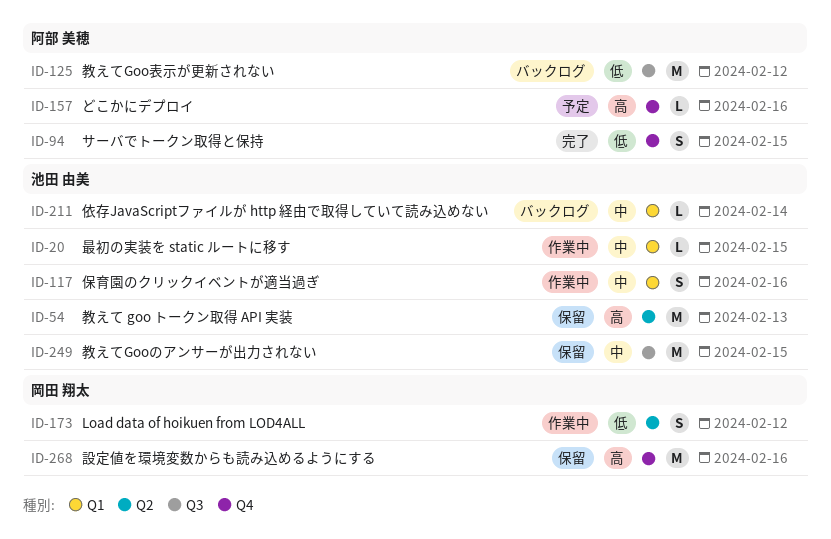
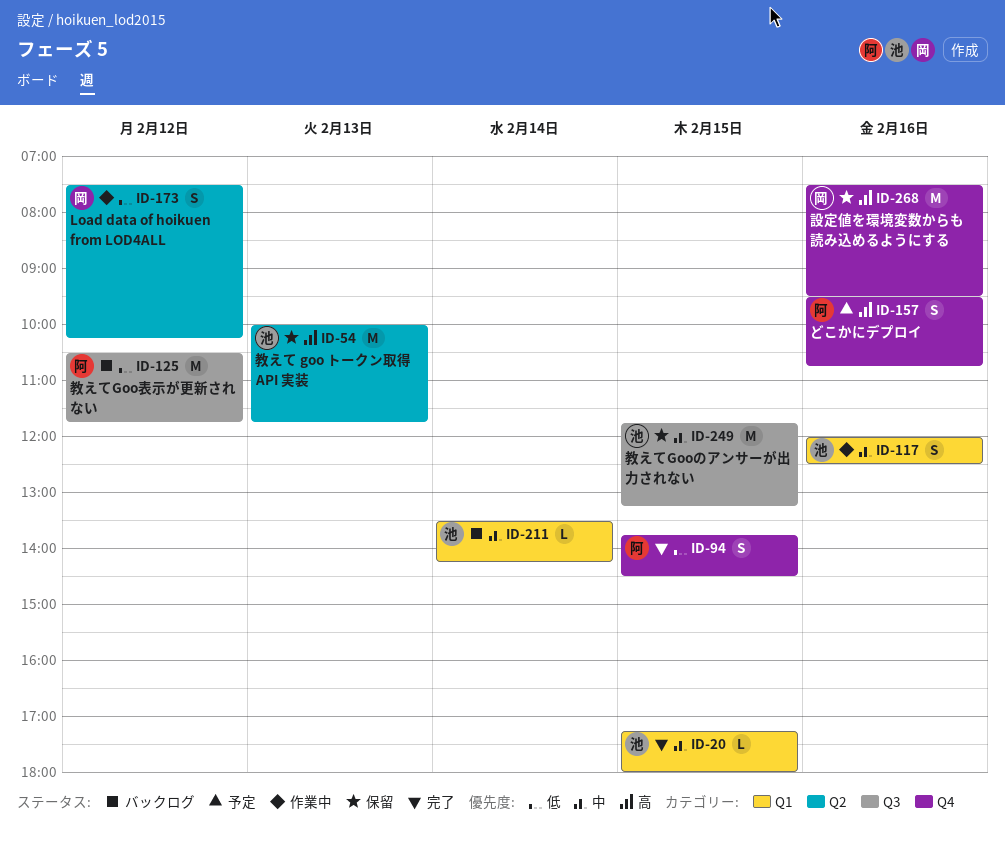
ID-20, status: 作業中 -> 完了
ID-157, estimate: L -> S

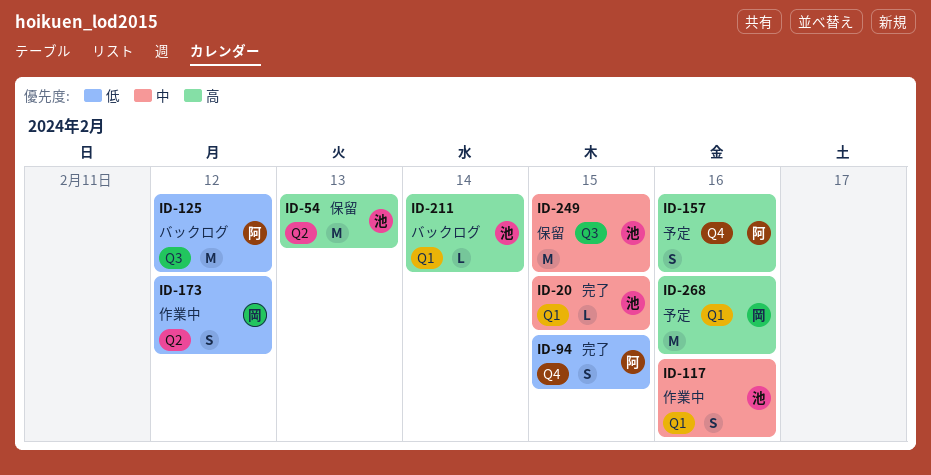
ID-211, priority: 中 -> 高
ID-268, status: 保留 -> 予定
ID-268, label: Q4 -> Q1

